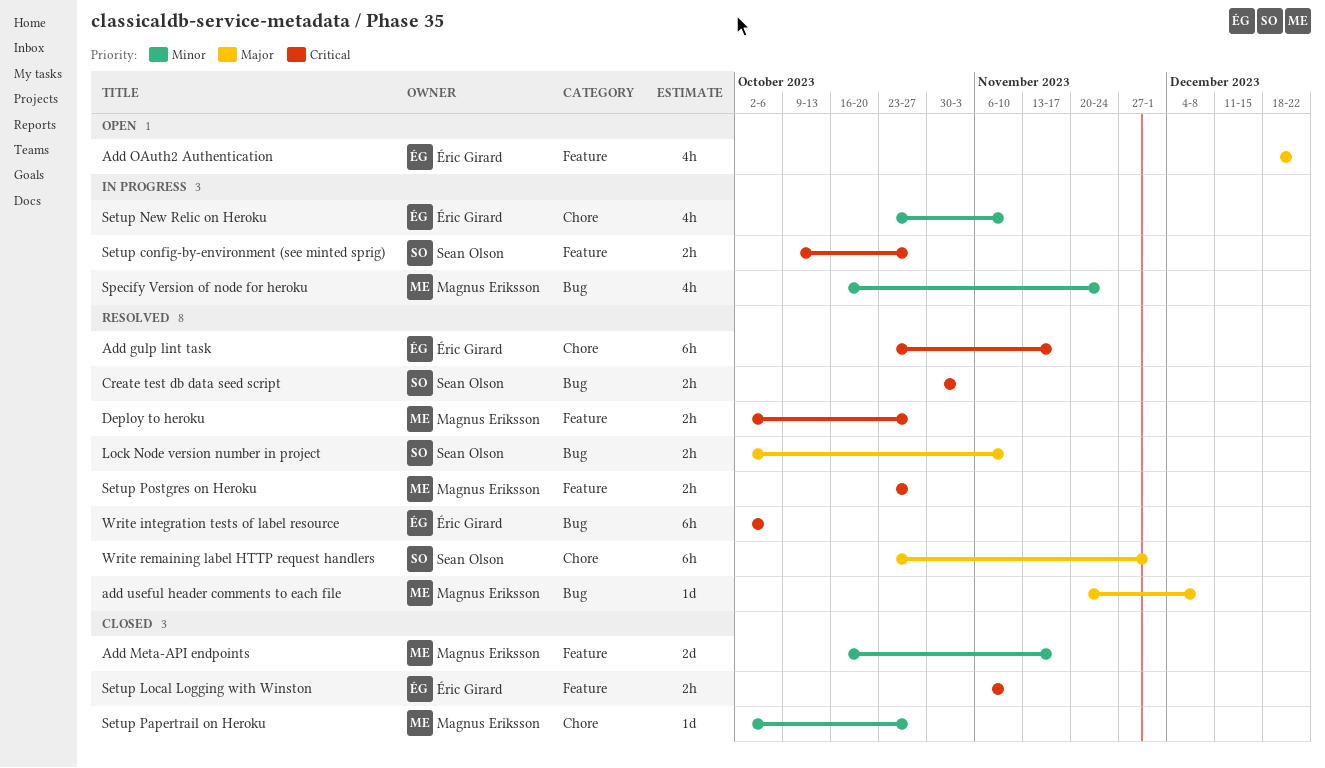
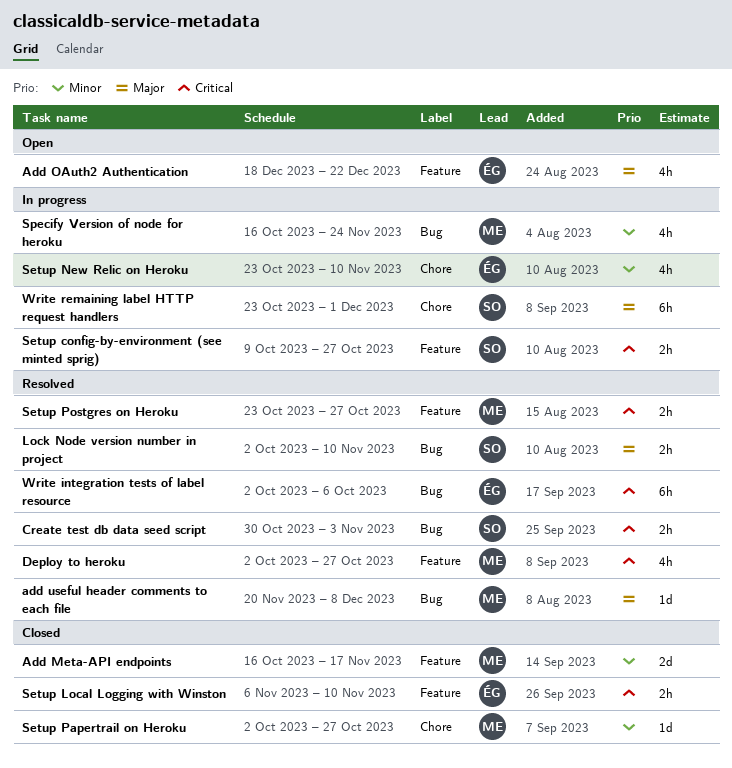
Add gulp lint task: present -> none
Deploy to heroku, estimate: 2h -> 4h
Write remaining label HTTP request handlers, status: Resolved -> In progress

